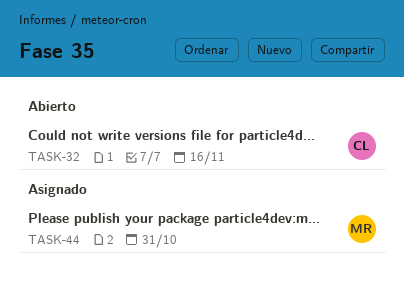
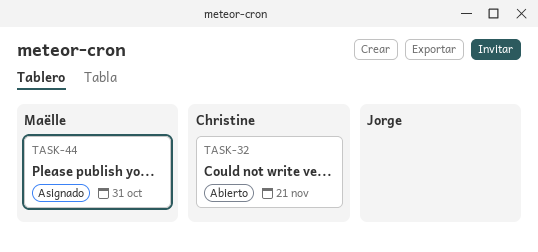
TASK-32, due: Nov 16 -> Nov 21

